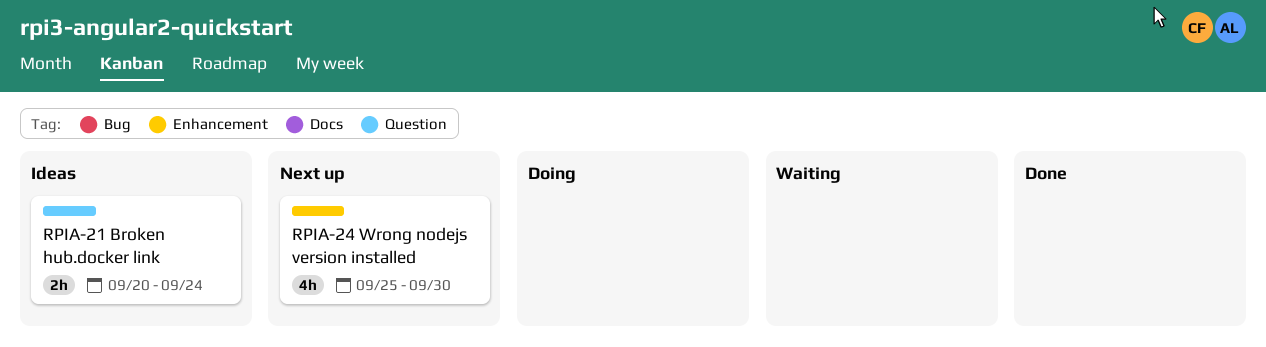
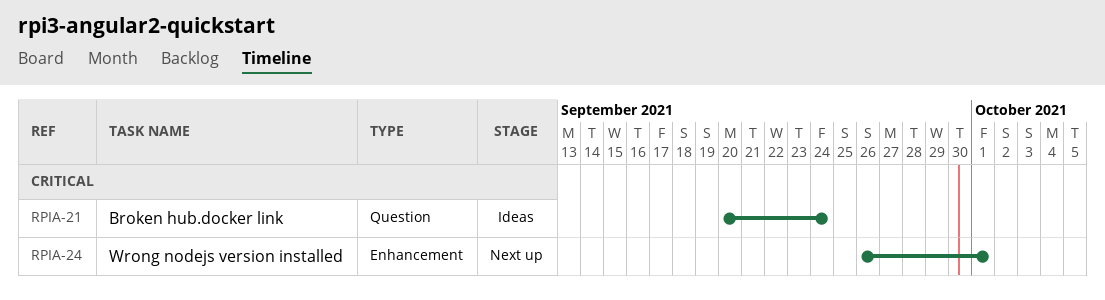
RPIA-24, start: Sep 25 -> Sep 26
RPIA-24, due: Sep 30 -> Oct 1

